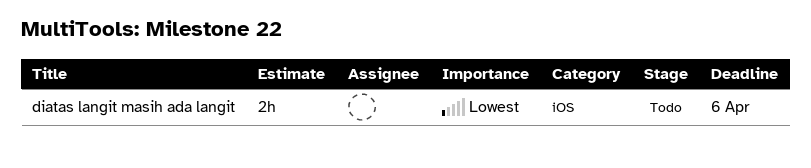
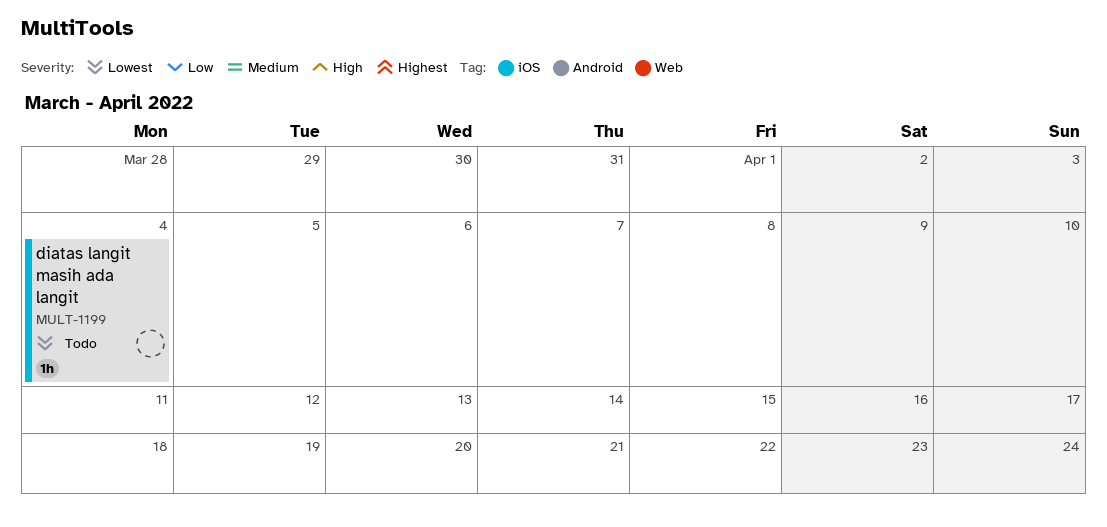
diatas langit masih ada langit, estimate: 2h -> 1h
diatas langit masih ada langit, due: Apr 6 -> Apr 4

